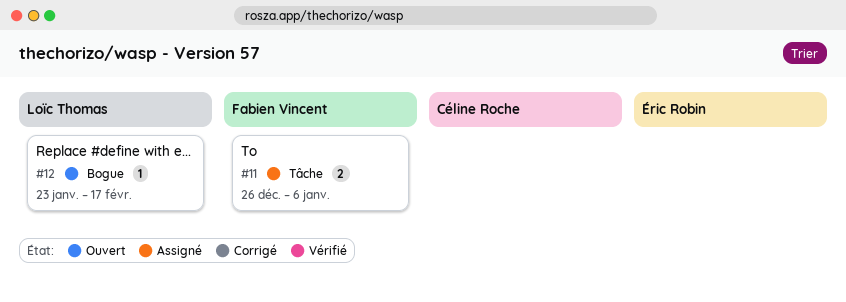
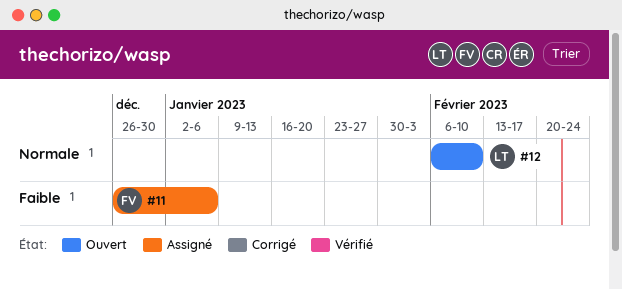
#12, start: Jan 23 -> Feb 6
#12, due: Feb 17 -> Feb 10

